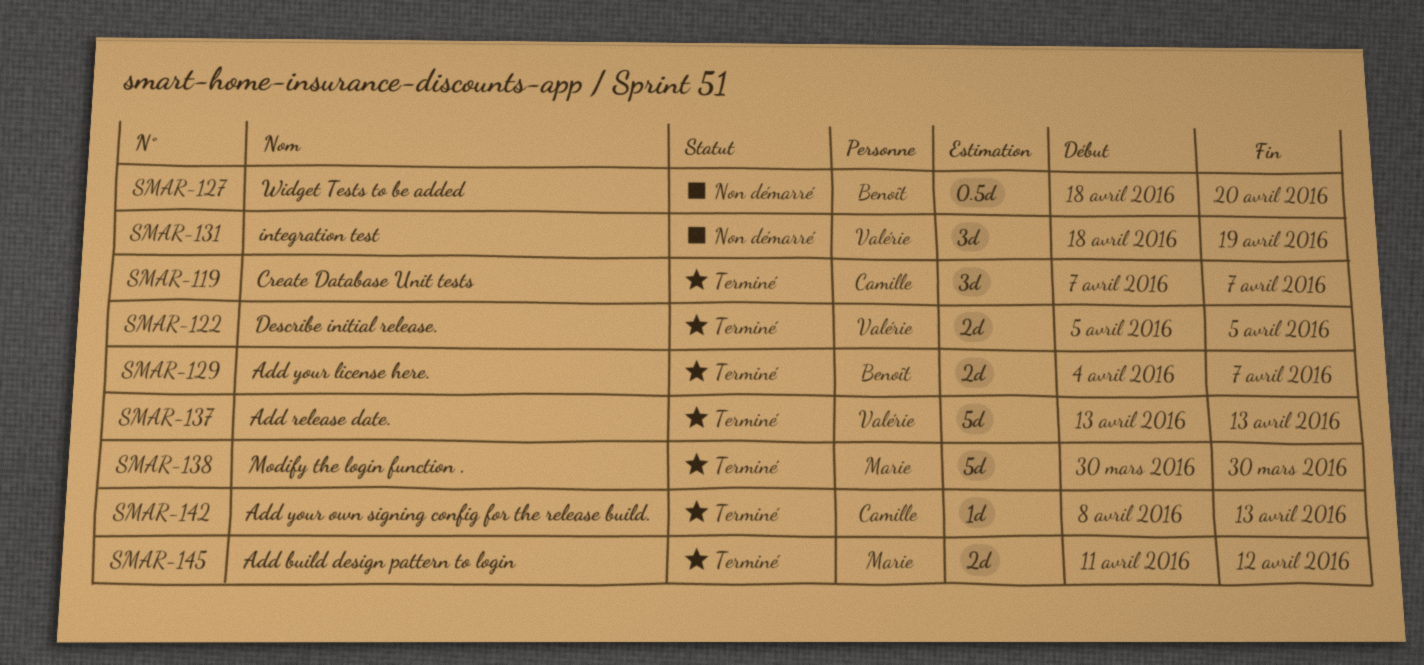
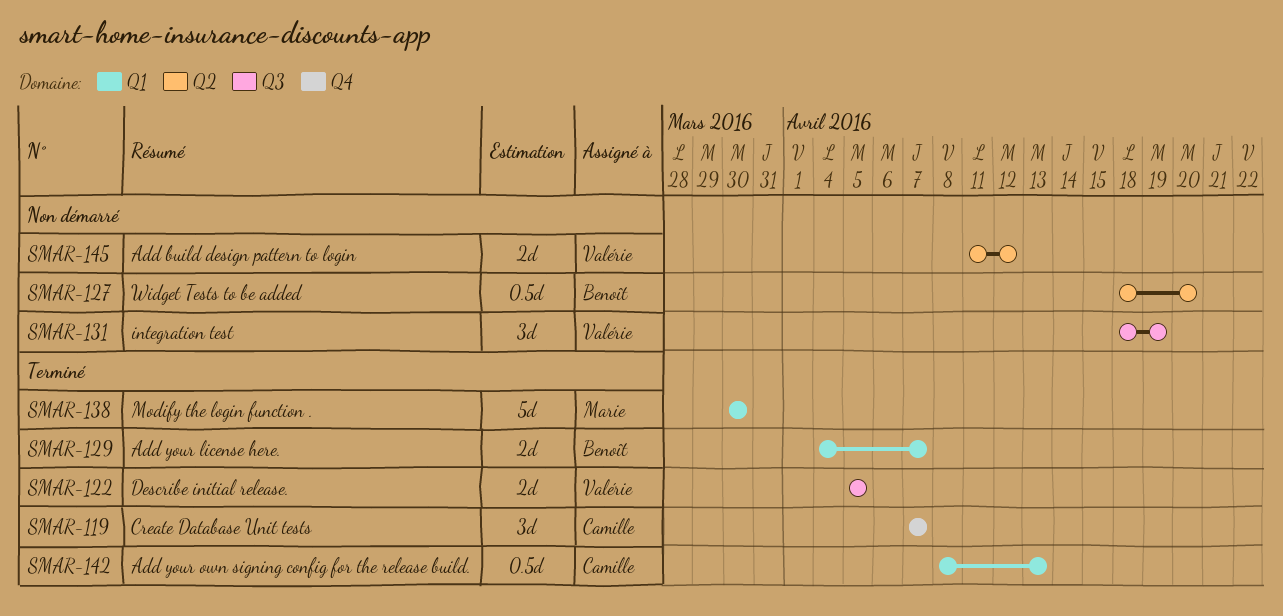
SMAR-137: present -> none
SMAR-142, estimate: 1d -> 0.5d
SMAR-145, status: Terminé -> Non démarré
SMAR-145, owner: Marie -> Valérie

